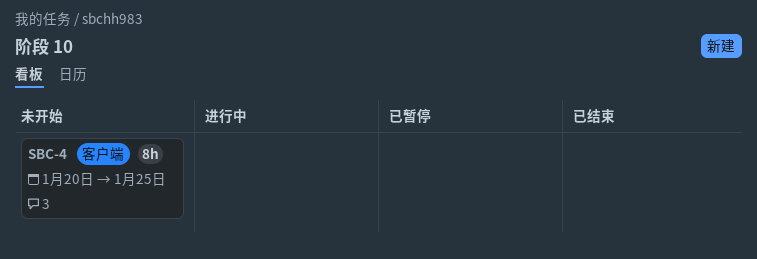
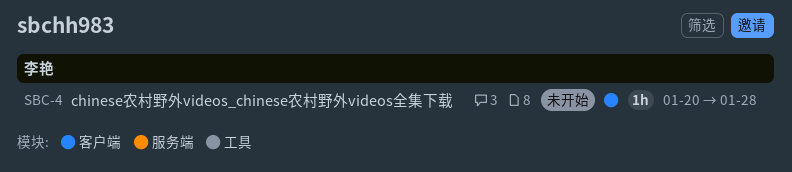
SBC-4, estimate: 8h -> 1h
SBC-4, due: Jan 25 -> Jan 28

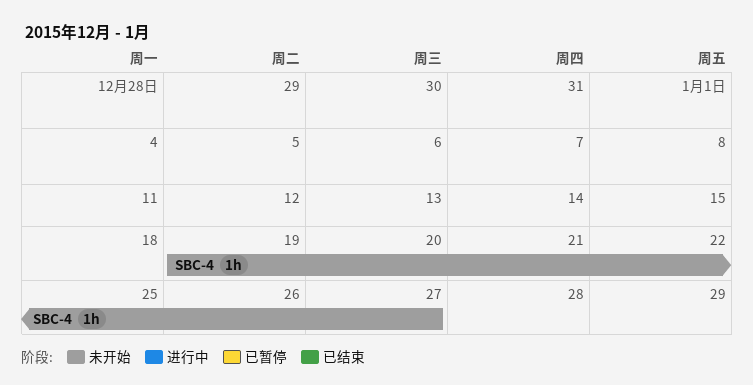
SBC-4, start: Jan 20 -> Jan 19
SBC-4, due: Jan 28 -> Jan 27

